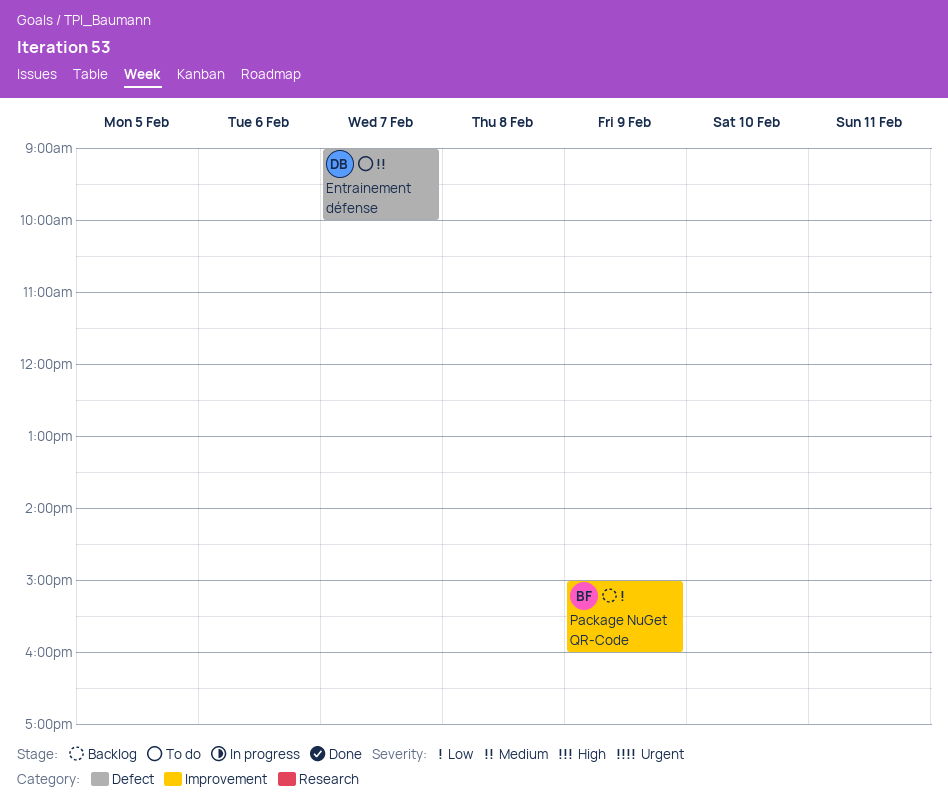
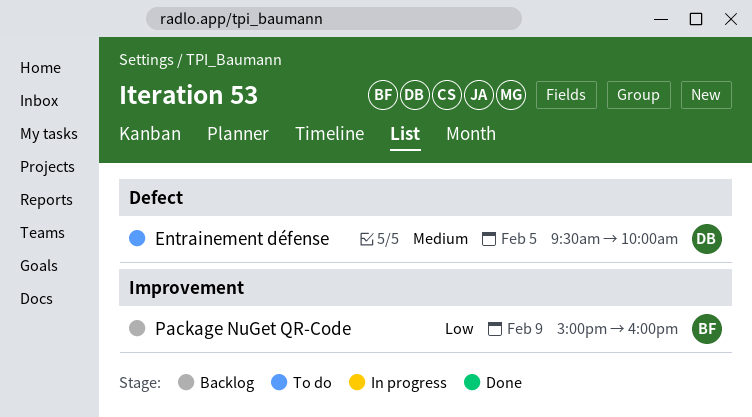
Entrainement défense, day: Feb 7 -> Feb 5
Entrainement défense, begins: 09:00 -> 09:30

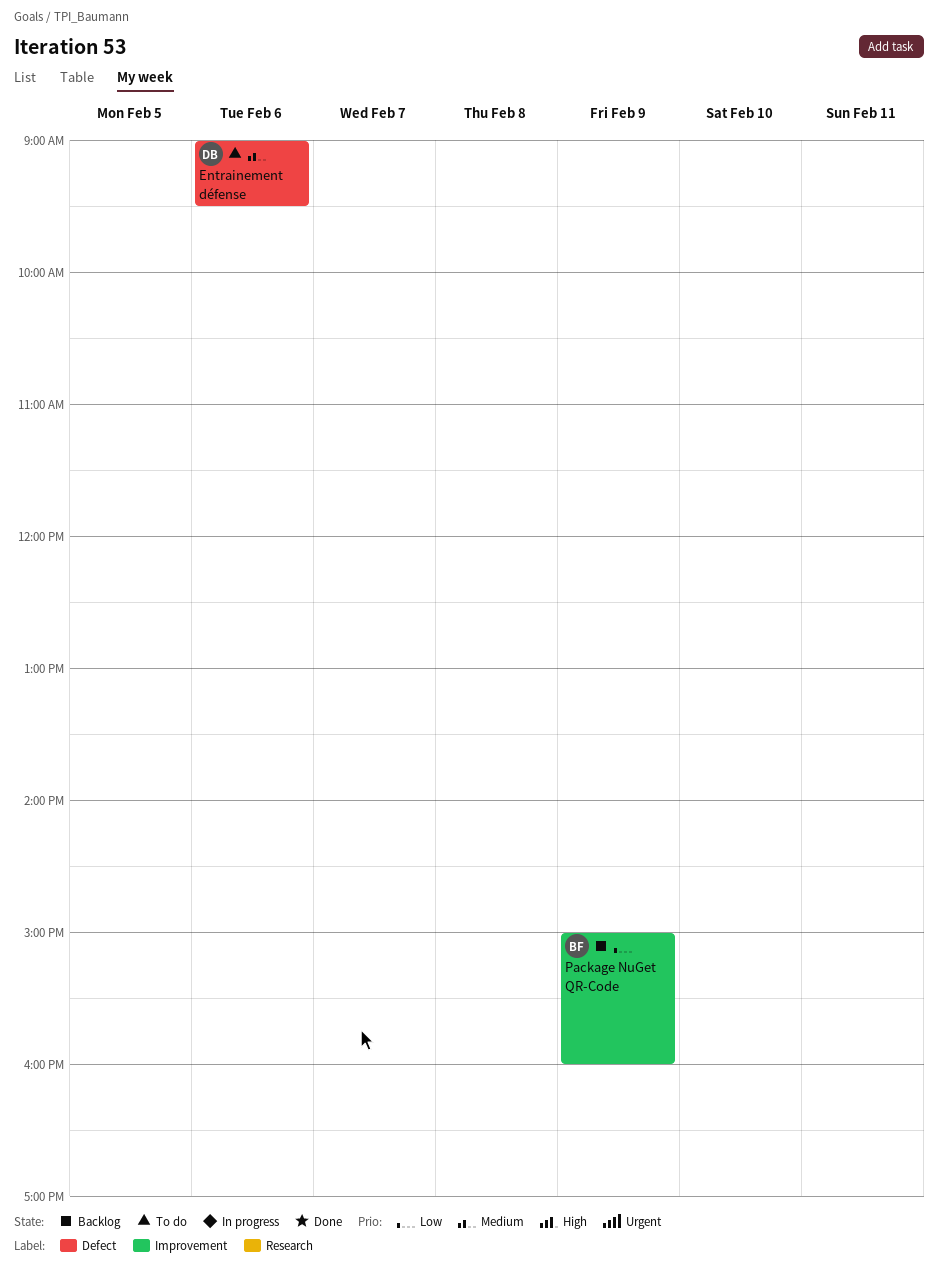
Entrainement défense, day: Feb 5 -> Feb 6
Entrainement défense, begins: 09:30 -> 09:00
Entrainement défense, ends: 10:00 -> 09:30

